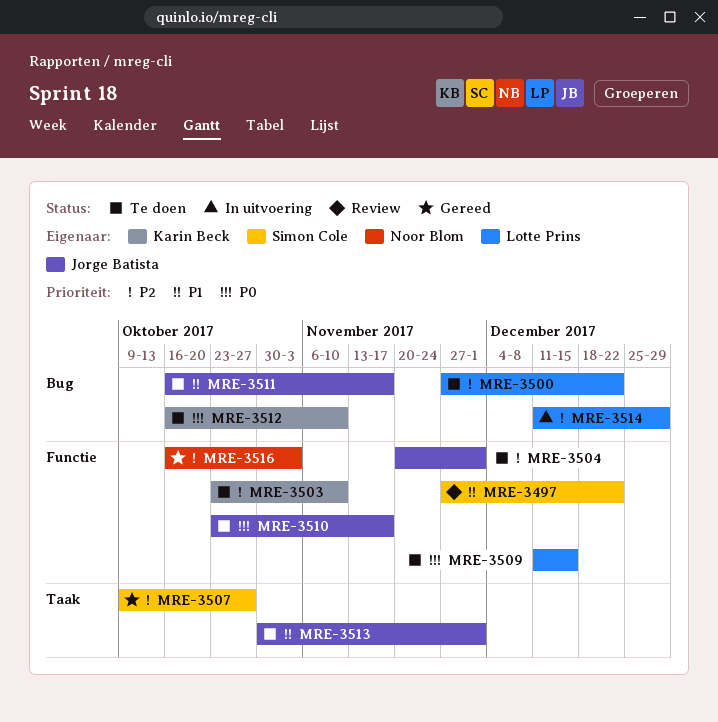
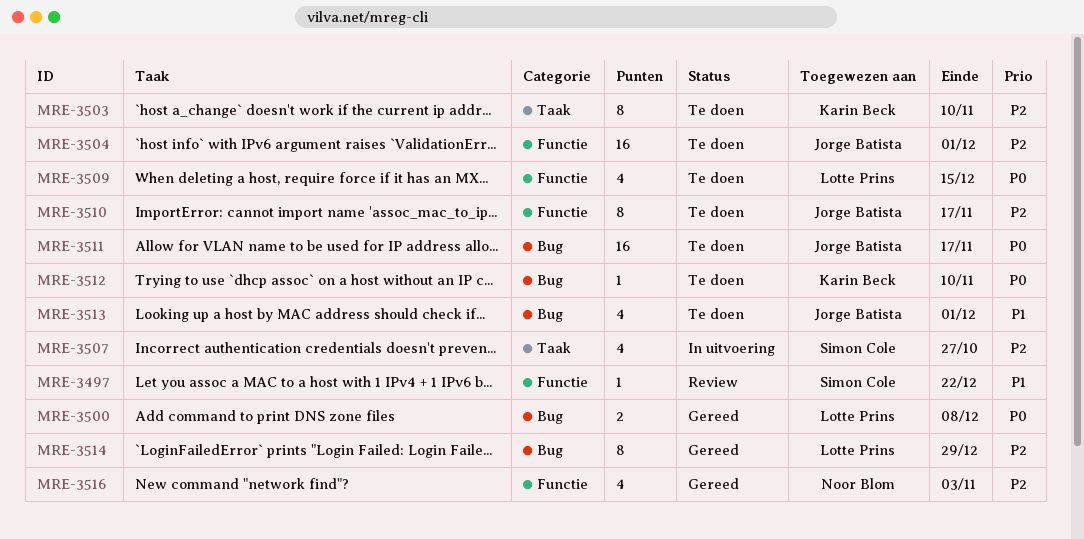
MRE-3500, status: Te doen -> Gereed
MRE-3500, priority: P2 -> P0
MRE-3500, due: Dec 22 -> Dec 8
MRE-3503, label: Functie -> Taak
MRE-3507, status: Gereed -> In uitvoering
MRE-3510, priority: P0 -> P2
MRE-3511, priority: P1 -> P0
MRE-3513, label: Taak -> Bug
MRE-3514, status: In uitvoering -> Gereed

